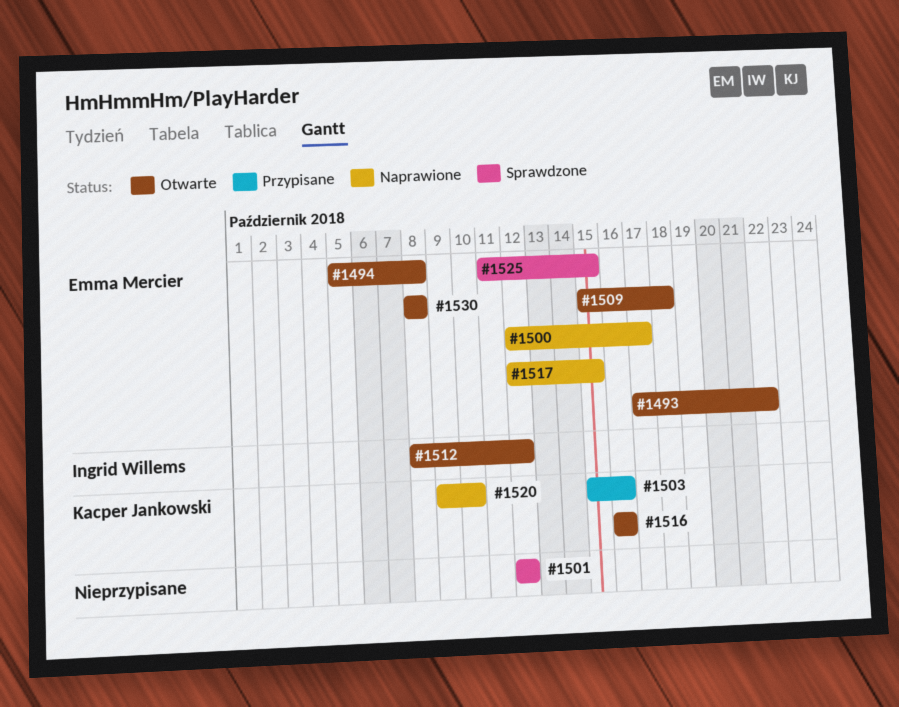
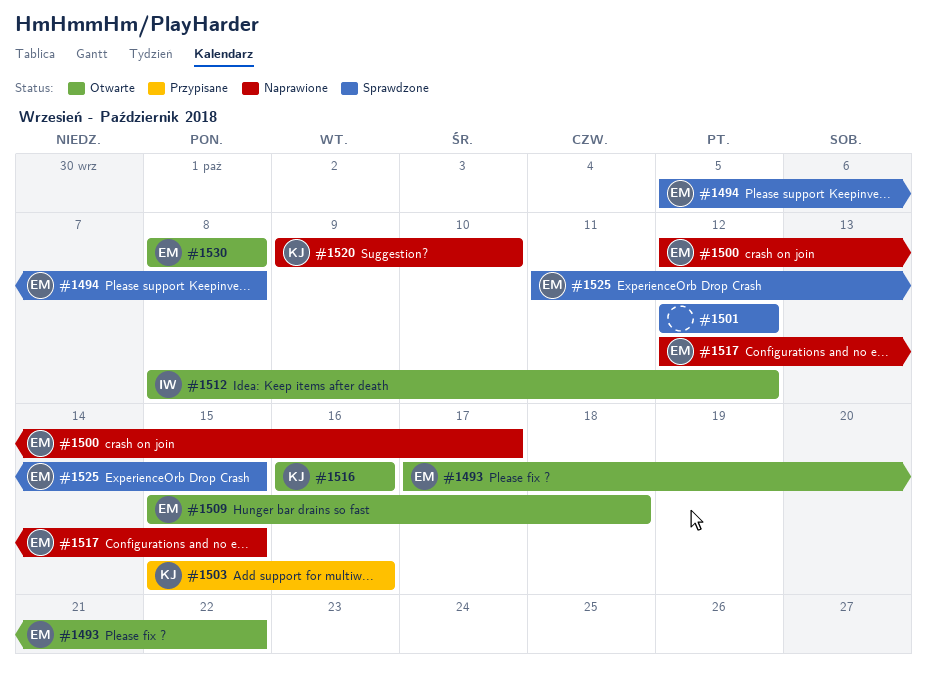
#1494, status: Otwarte -> Sprawdzone

